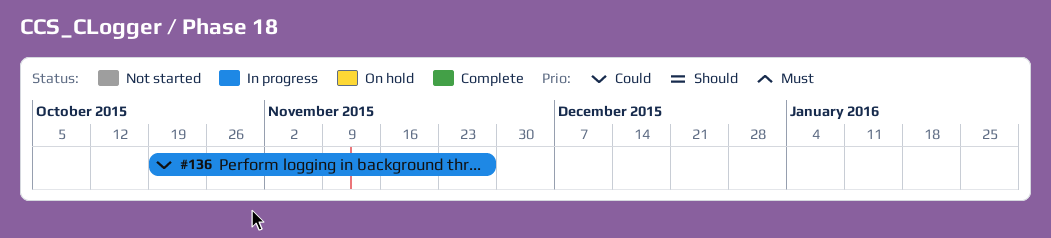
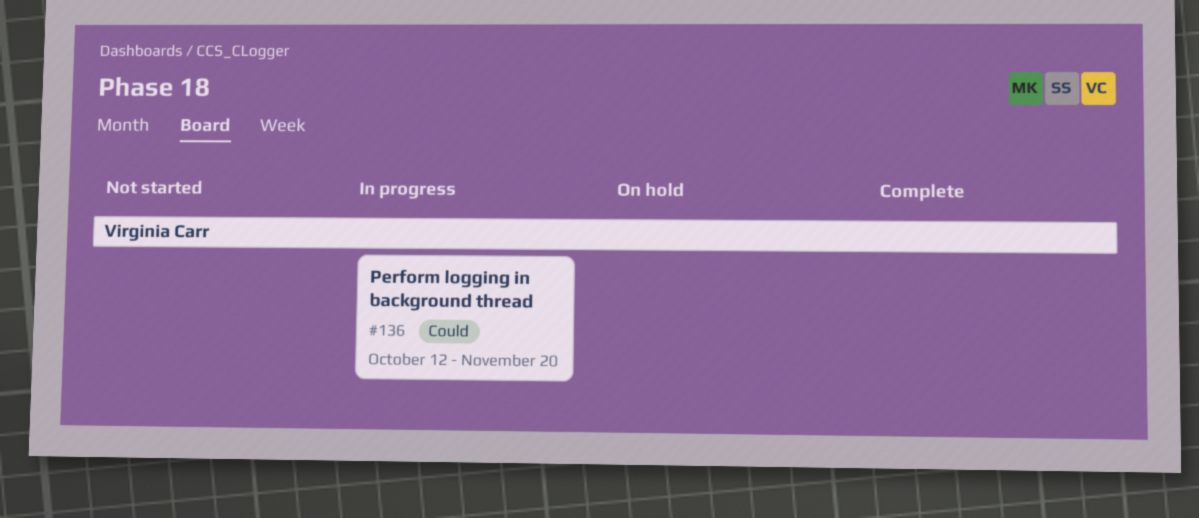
#136, start: Oct 19 -> Oct 12
#136, due: Nov 27 -> Nov 20

